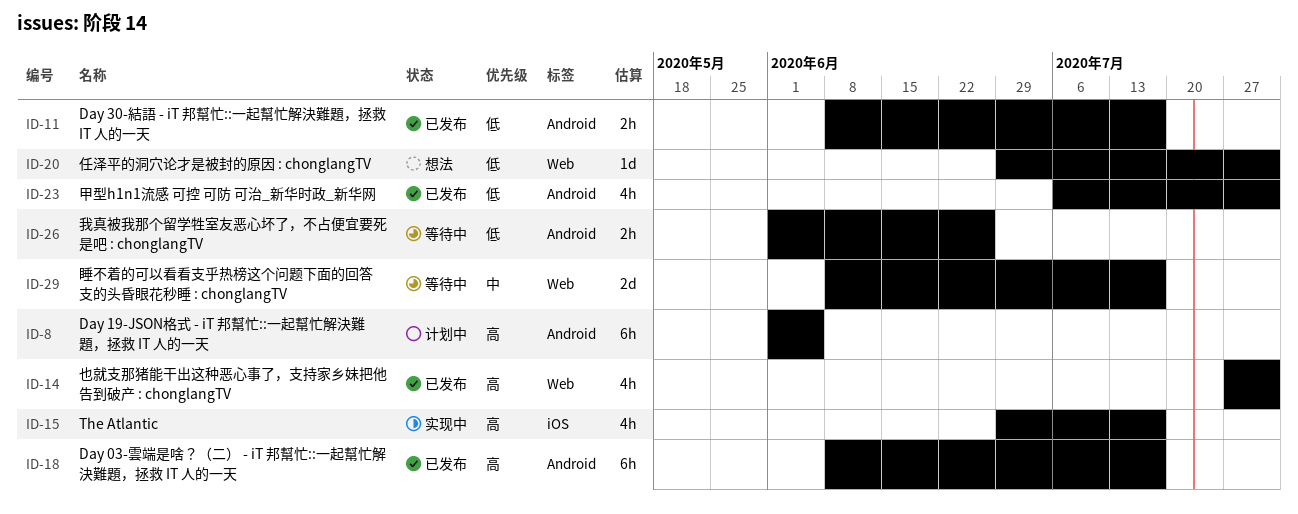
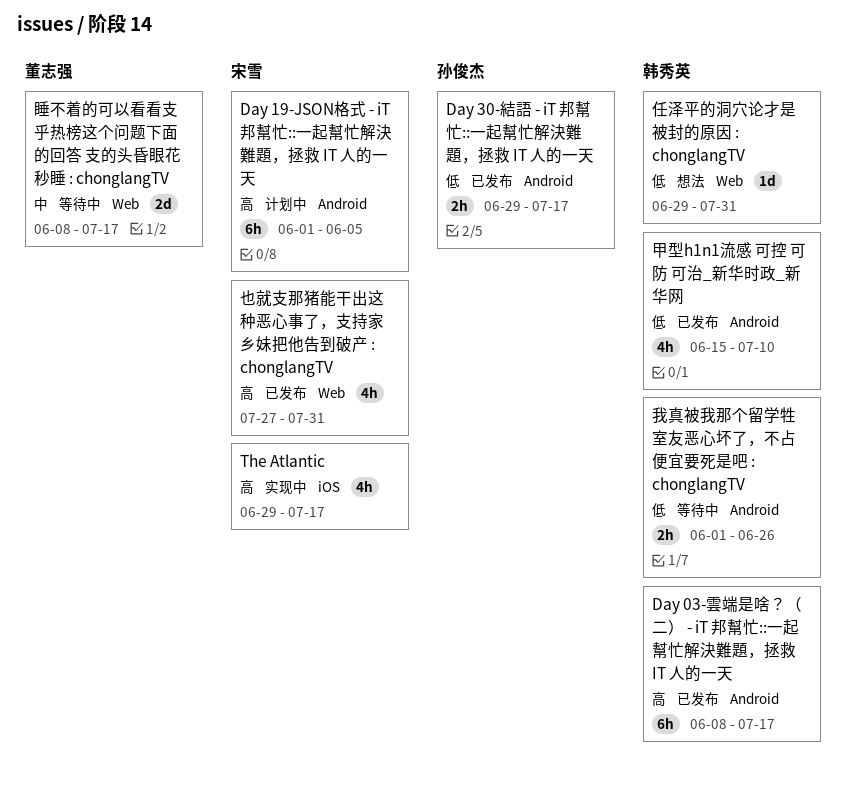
Day 30-結語 - iT 邦幫忙::一起幫忙解決難題，拯救 IT 人的一天, start: Jun 8 -> Jun 29
甲型h1n1流感 可控 可防 可治_新华时政_新华网, start: Jul 6 -> Jun 15
甲型h1n1流感 可控 可防 可治_新华时政_新华网, due: Jul 31 -> Jul 10

